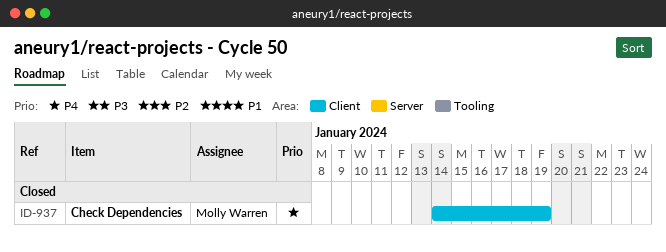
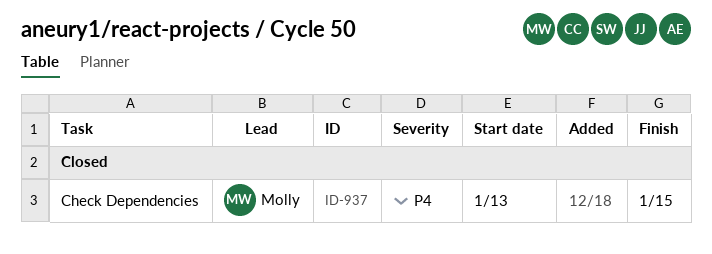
ID-937, start: Jan 14 -> Jan 13
ID-937, due: Jan 19 -> Jan 15

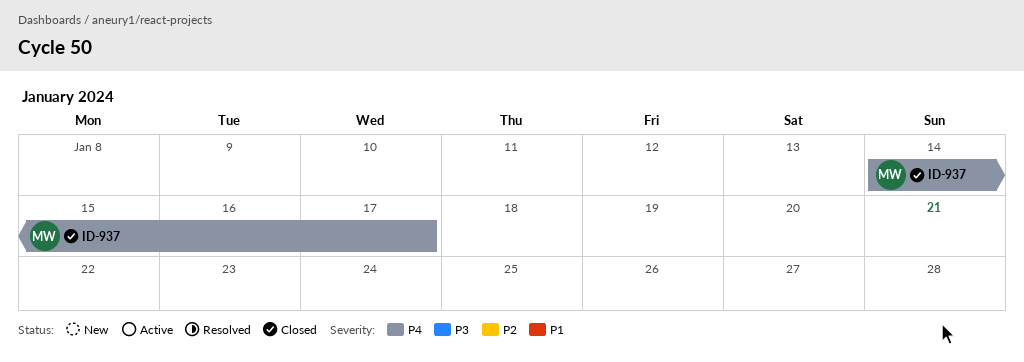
ID-937, start: Jan 13 -> Jan 14
ID-937, due: Jan 15 -> Jan 17

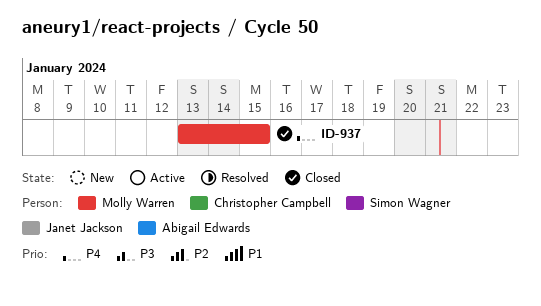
ID-937, start: Jan 14 -> Jan 13
ID-937, due: Jan 17 -> Jan 15

